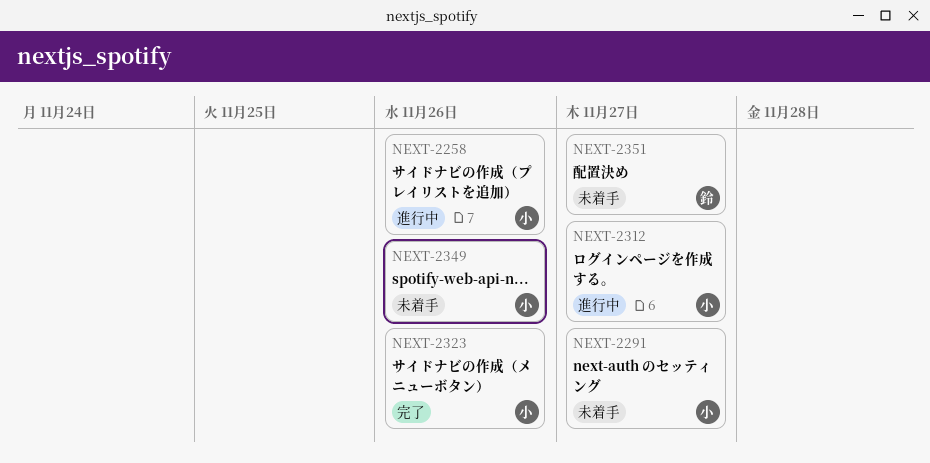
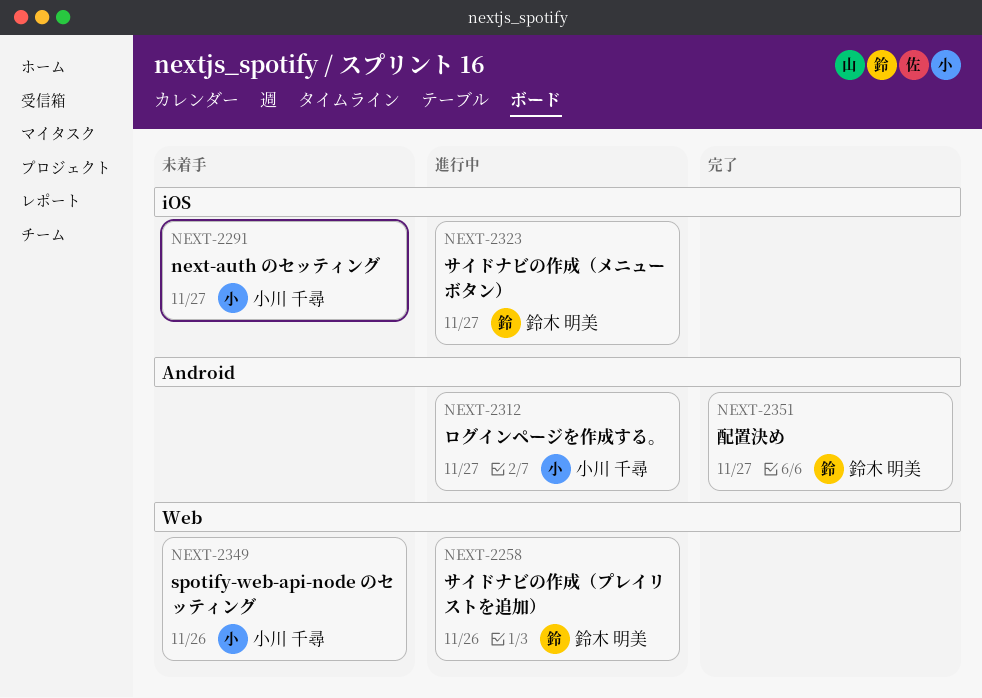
NEXT-2258, owner: 小川 千尋 -> 鈴木 明美
NEXT-2323, status: 完了 -> 進行中
NEXT-2323, owner: 小川 千尋 -> 鈴木 明美
NEXT-2323, due: Nov 26 -> Nov 27
NEXT-2351, status: 未着手 -> 完了

